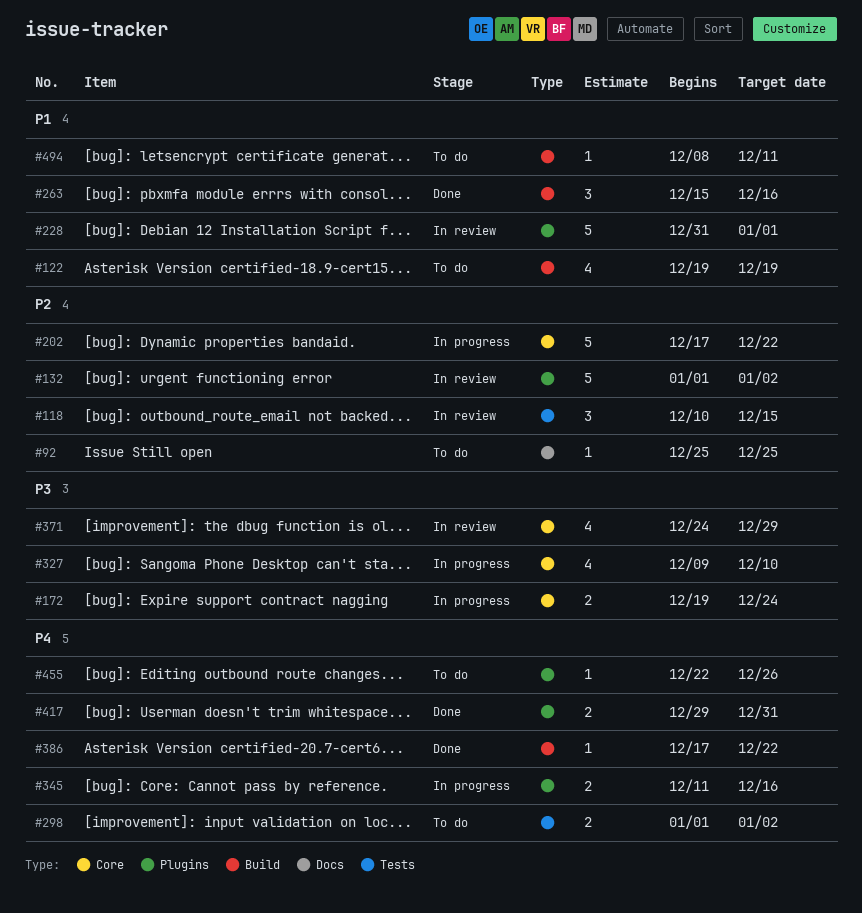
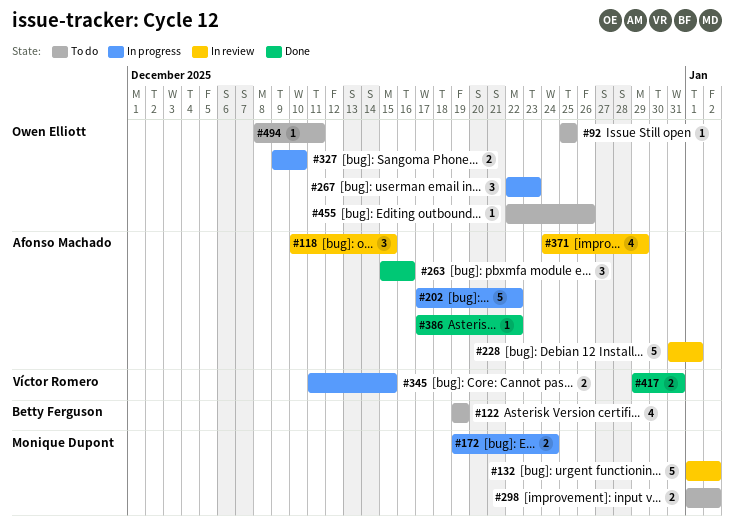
#267: none -> present
#327, estimate: 4 -> 2
#345, due: Dec 16 -> Dec 15

